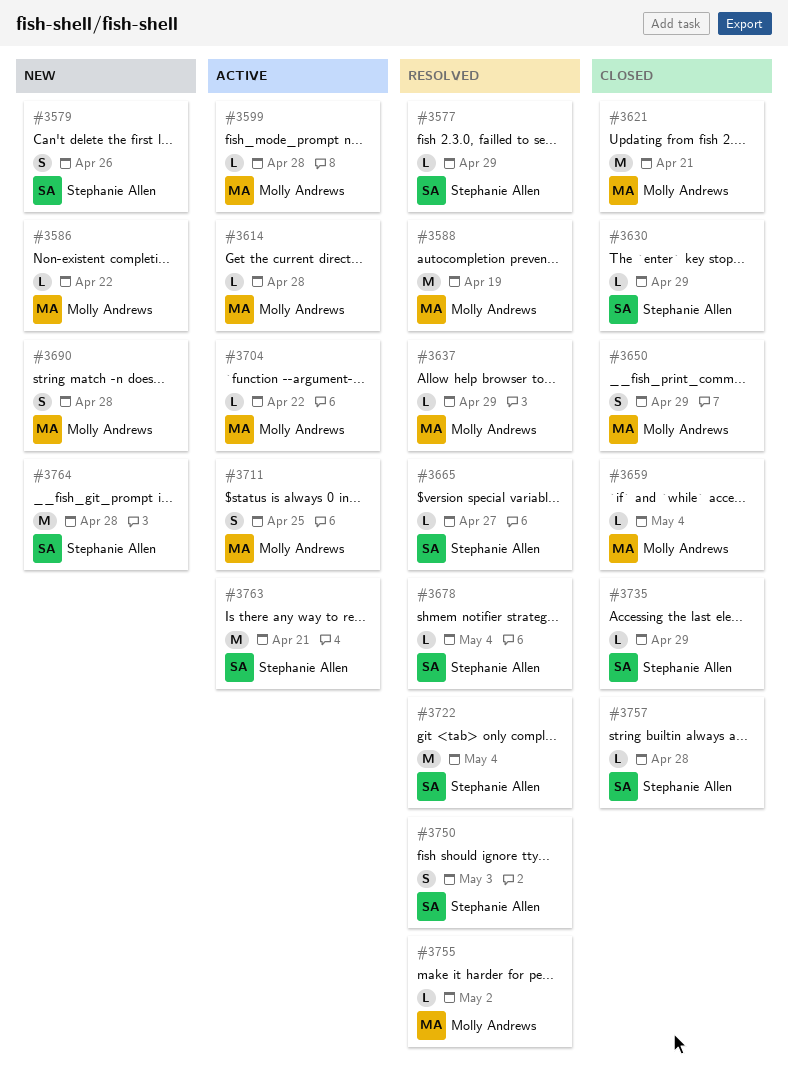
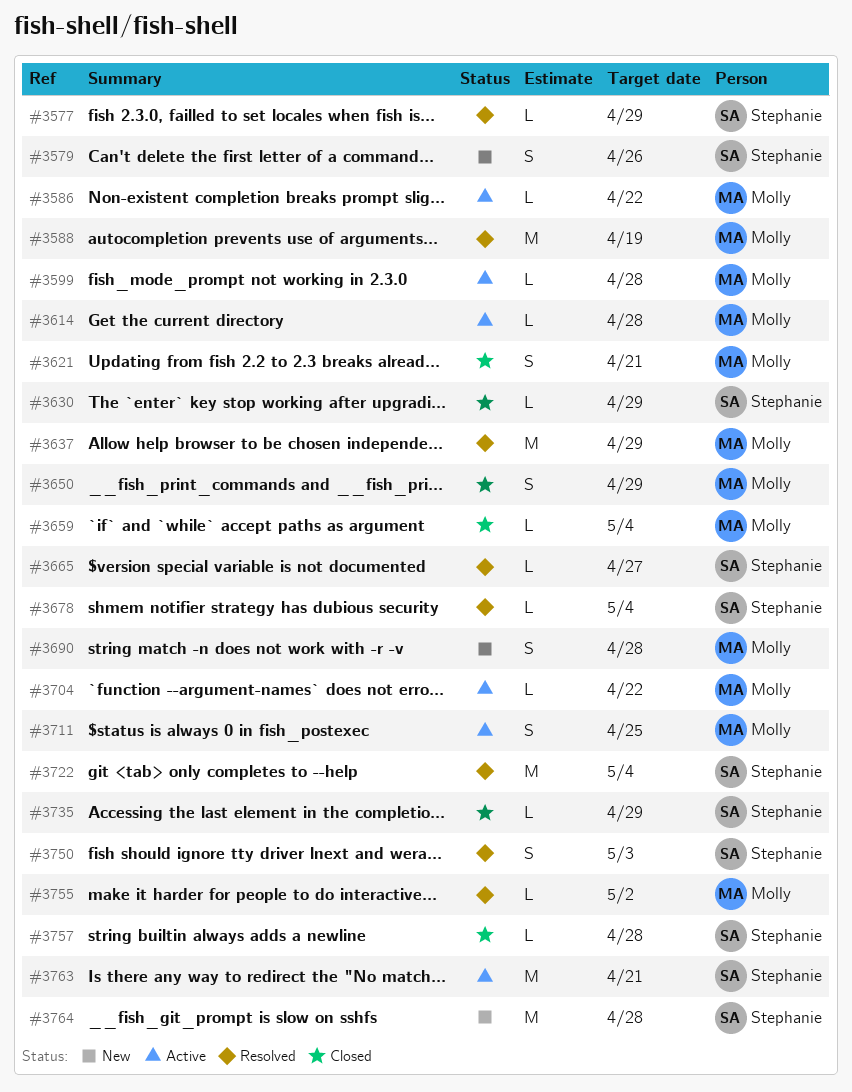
#3586, status: New -> Active
#3621, estimate: M -> S
#3637, estimate: L -> M

